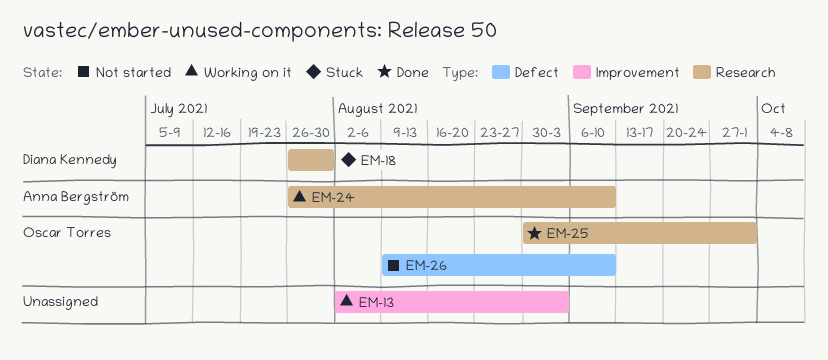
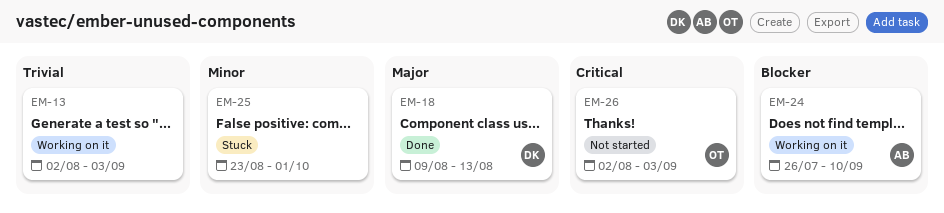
EM-18, status: Stuck -> Done
EM-18, start: Jul 26 -> Aug 9
EM-18, due: Jul 30 -> Aug 13
EM-25, status: Done -> Stuck
EM-25, owner: Oscar Torres -> none
EM-25, start: Aug 30 -> Aug 23
EM-26, start: Aug 9 -> Aug 2
EM-26, due: Sep 10 -> Sep 3

